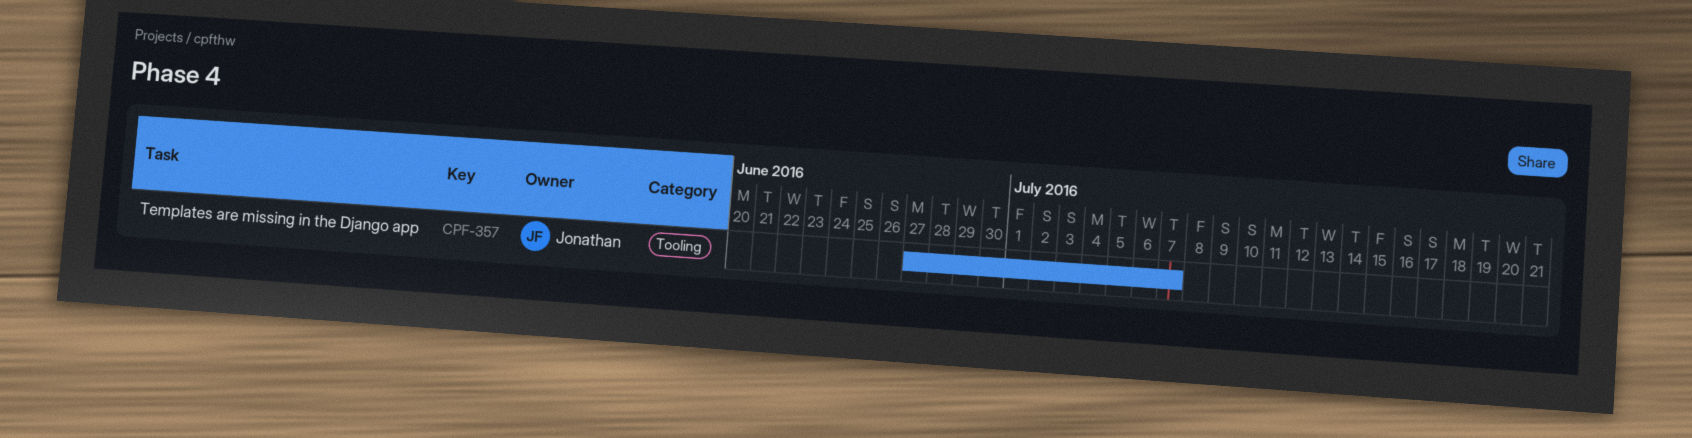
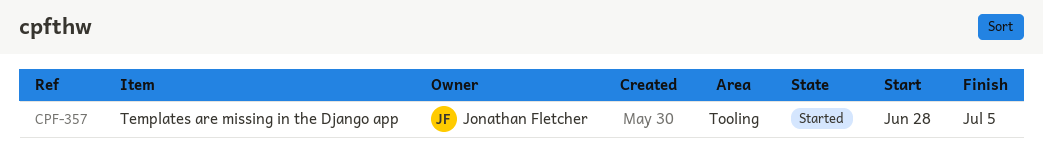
CPF-357, start: Jun 27 -> Jun 28
CPF-357, due: Jul 7 -> Jul 5

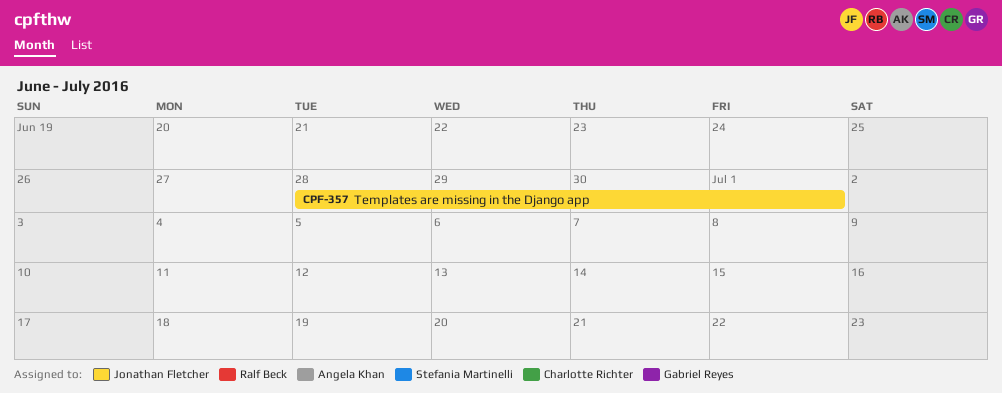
CPF-357, due: Jul 5 -> Jul 1

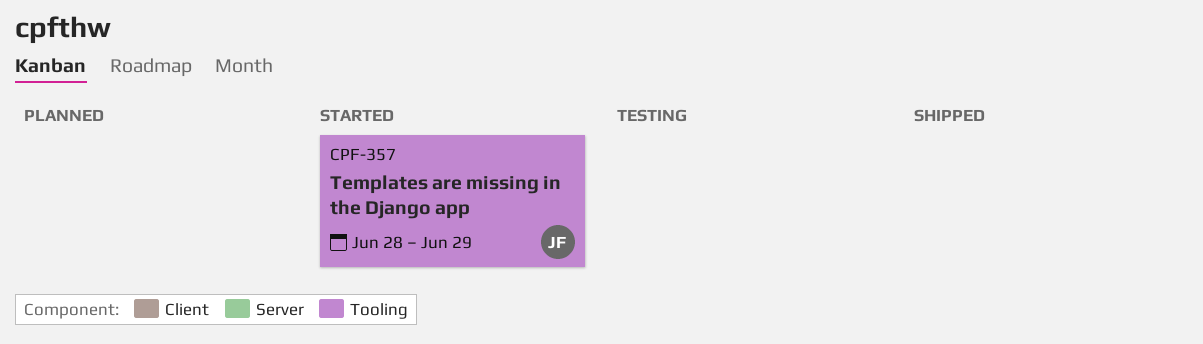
CPF-357, due: Jul 1 -> Jun 29

